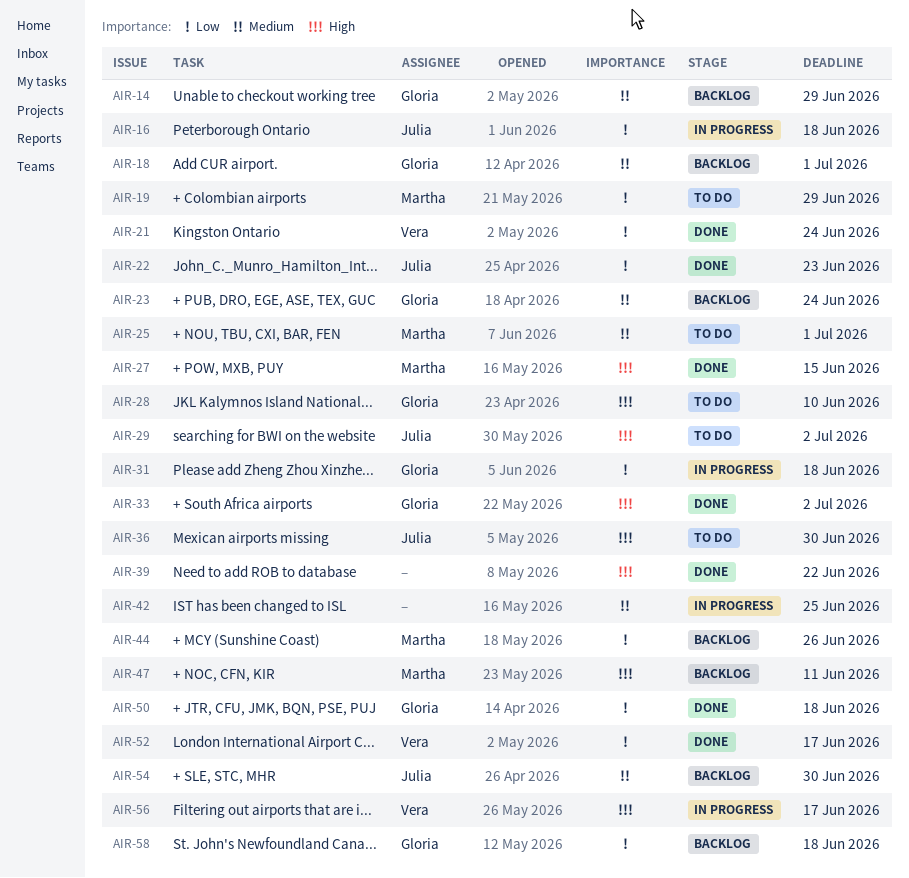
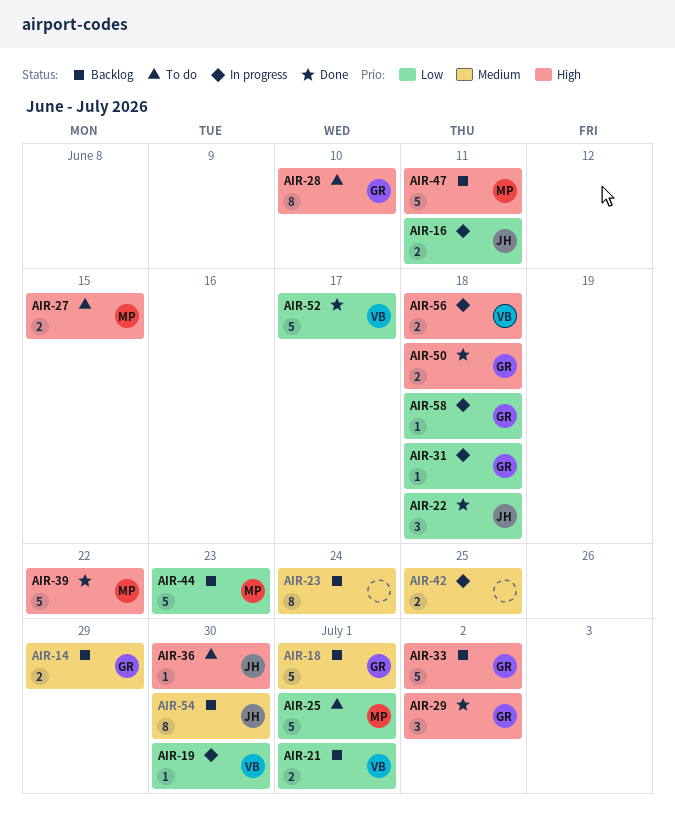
AIR-16, due: Jun 18 -> Jun 11
AIR-19, status: To do -> In progress
AIR-19, owner: Martha -> Vera
AIR-19, due: Jun 29 -> Jun 30
AIR-21, status: Done -> Backlog
AIR-21, due: Jun 24 -> Jul 1
AIR-22, due: Jun 23 -> Jun 18
AIR-23, owner: Gloria -> none
AIR-25, priority: Medium -> Low
AIR-27, status: Done -> To do
AIR-29, status: To do -> Done
AIR-29, owner: Julia -> Gloria
AIR-33, status: Done -> Backlog
AIR-39, owner: none -> Martha
AIR-44, due: Jun 26 -> Jun 23
AIR-50, priority: Low -> High
AIR-56, due: Jun 17 -> Jun 18
AIR-58, status: Backlog -> In progress

